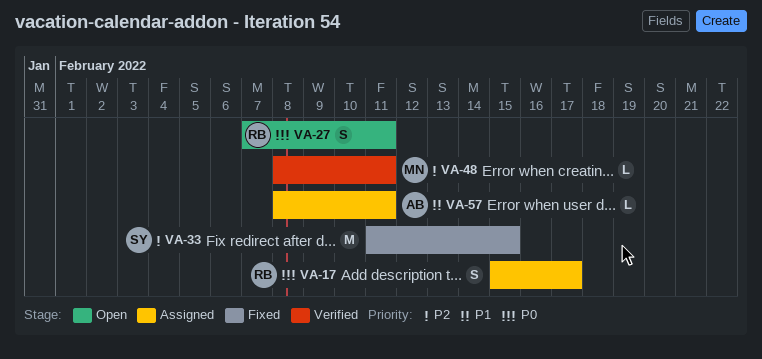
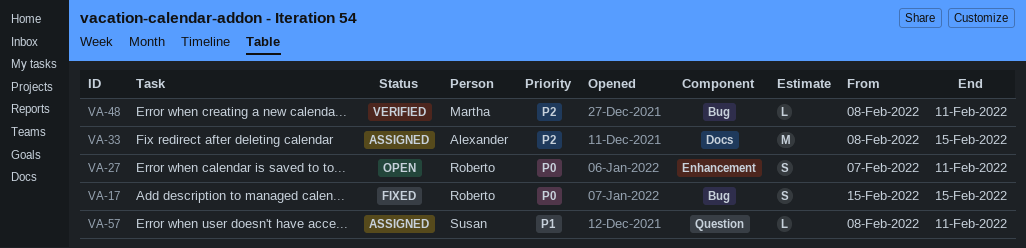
VA-17, status: Assigned -> Fixed
VA-17, due: Feb 17 -> Feb 15
VA-33, status: Fixed -> Assigned
VA-33, owner: Susan -> Alexander
VA-33, start: Feb 11 -> Feb 8
VA-57, owner: Alexander -> Susan

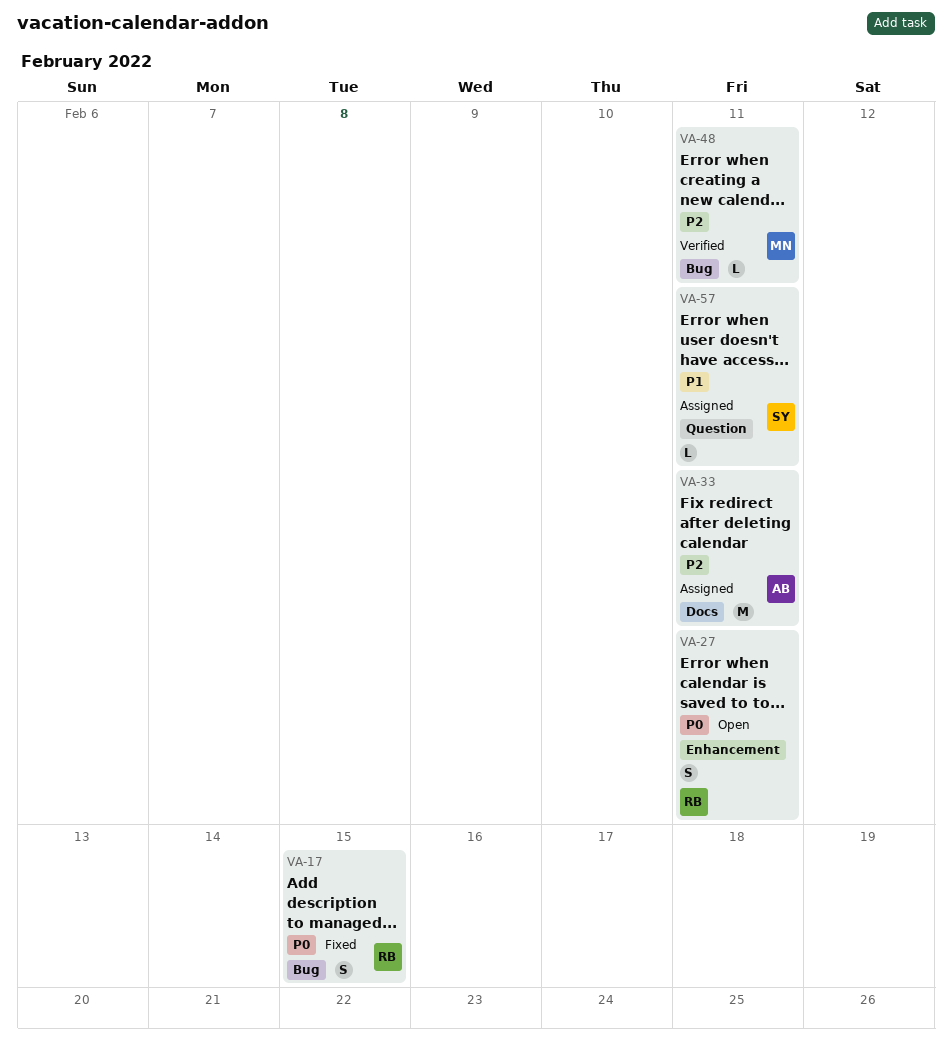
VA-33, due: Feb 15 -> Feb 11

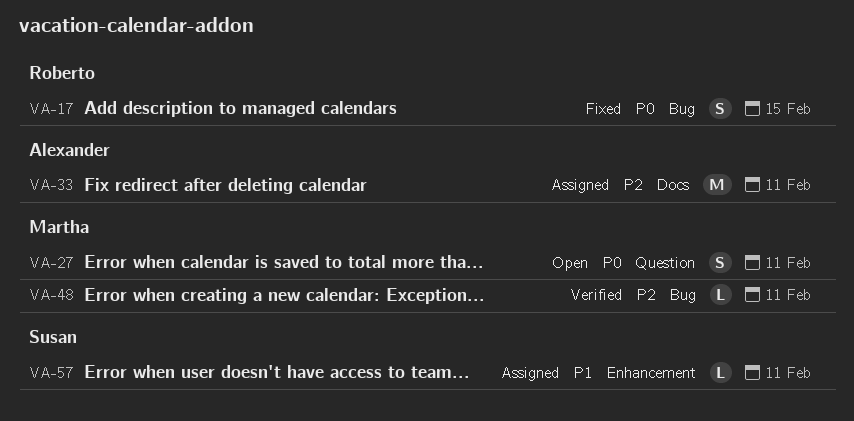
VA-27, owner: Roberto -> Martha
VA-27, label: Enhancement -> Question
VA-57, label: Question -> Enhancement

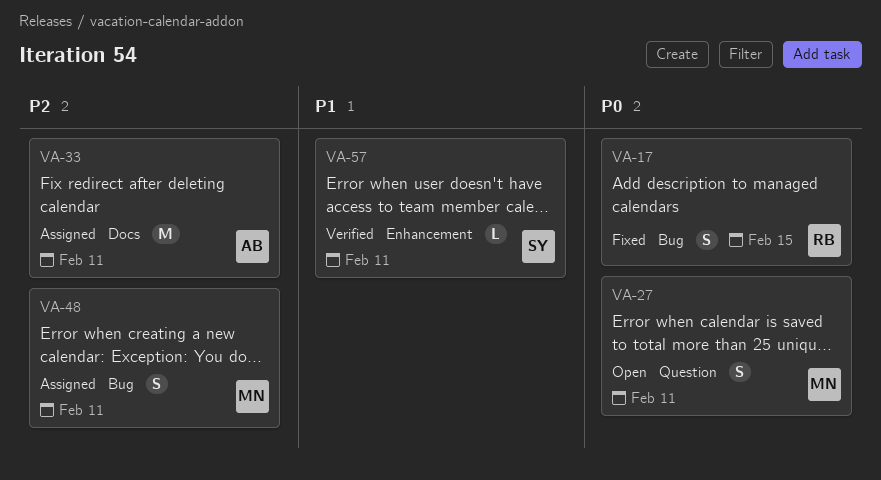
VA-48, status: Verified -> Assigned
VA-48, estimate: L -> S
VA-57, status: Assigned -> Verified

